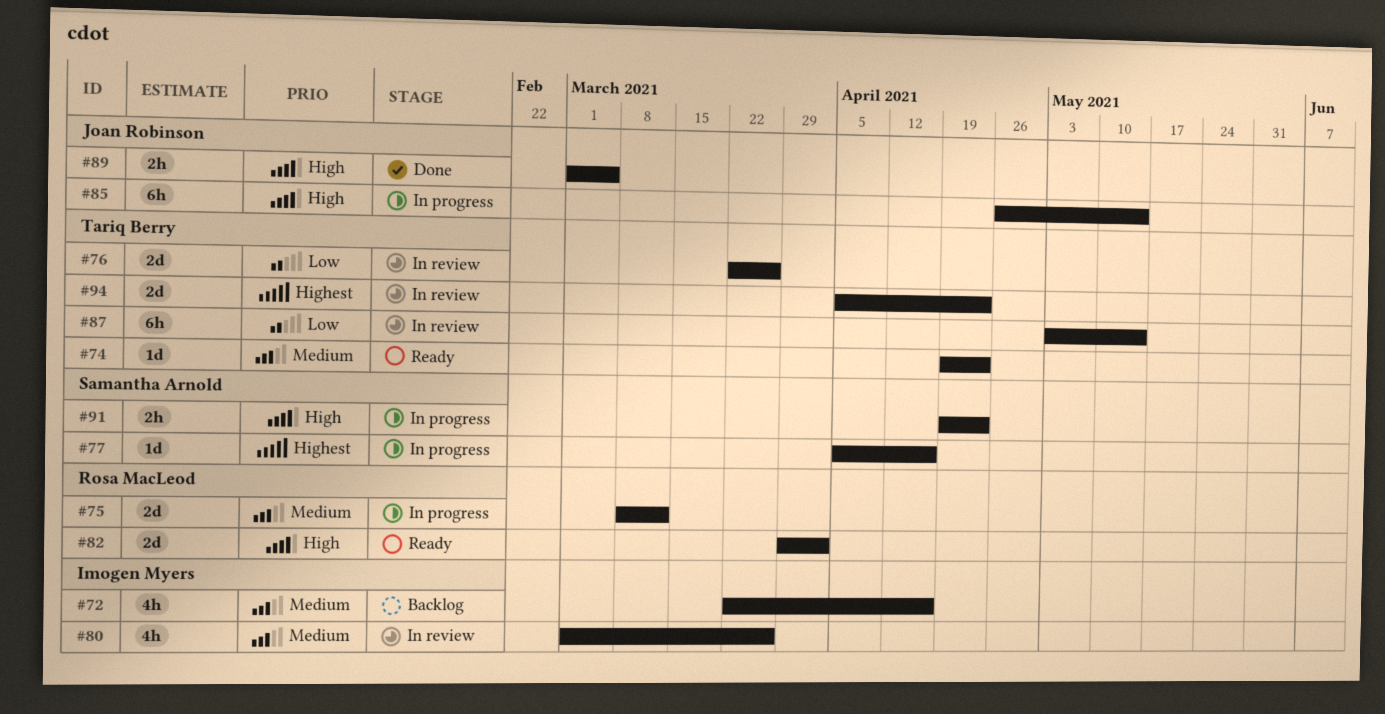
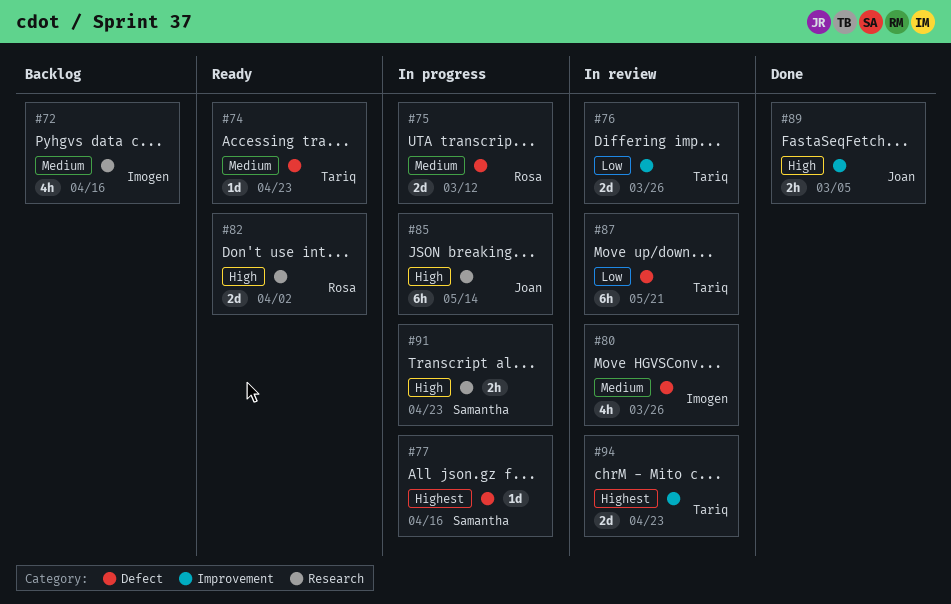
#87, due: May 14 -> May 21

